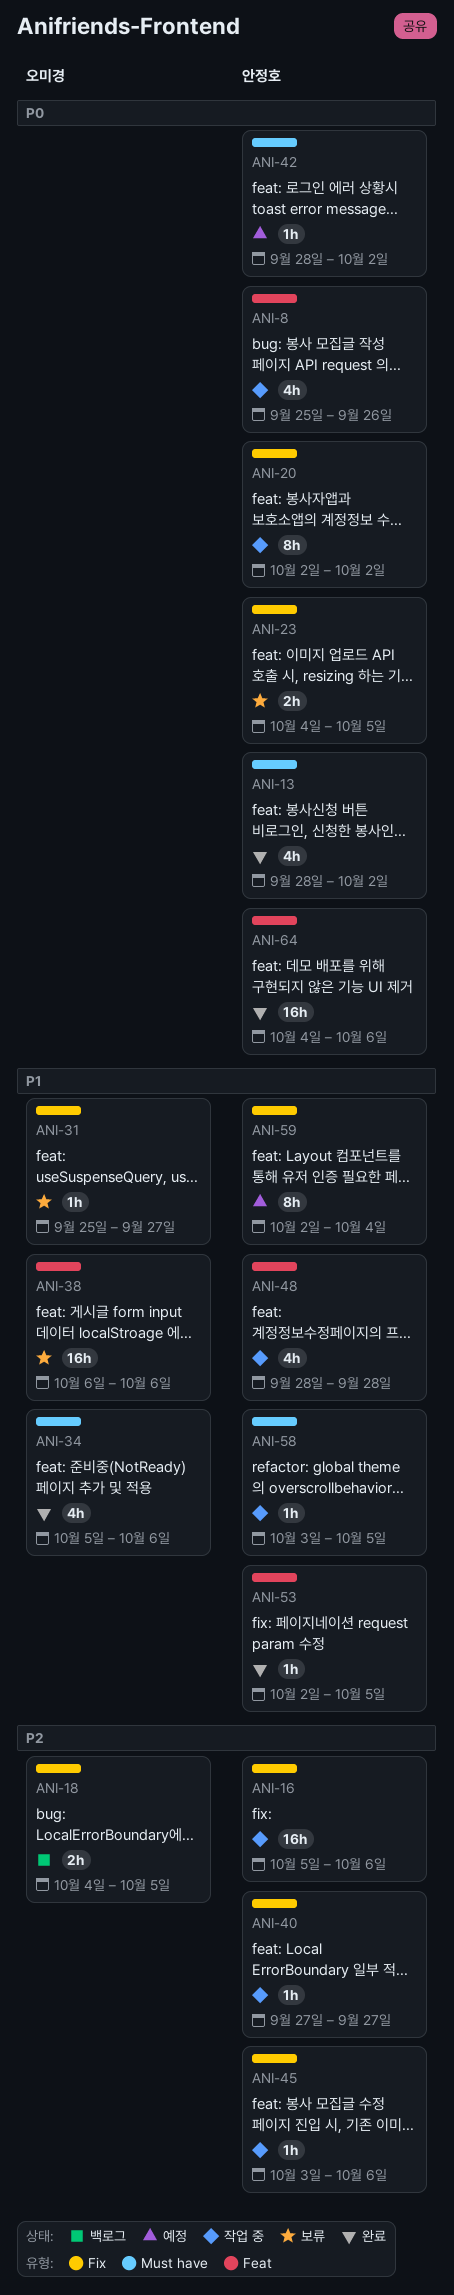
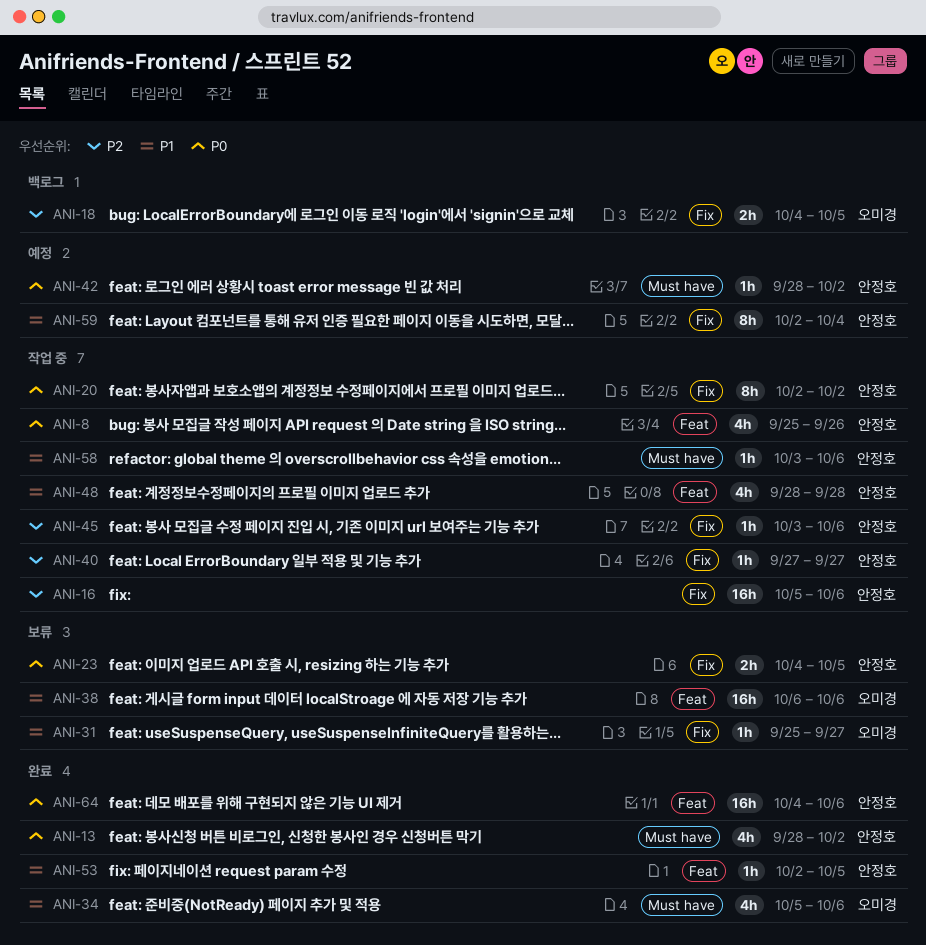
ANI-58, due: Oct 5 -> Oct 6

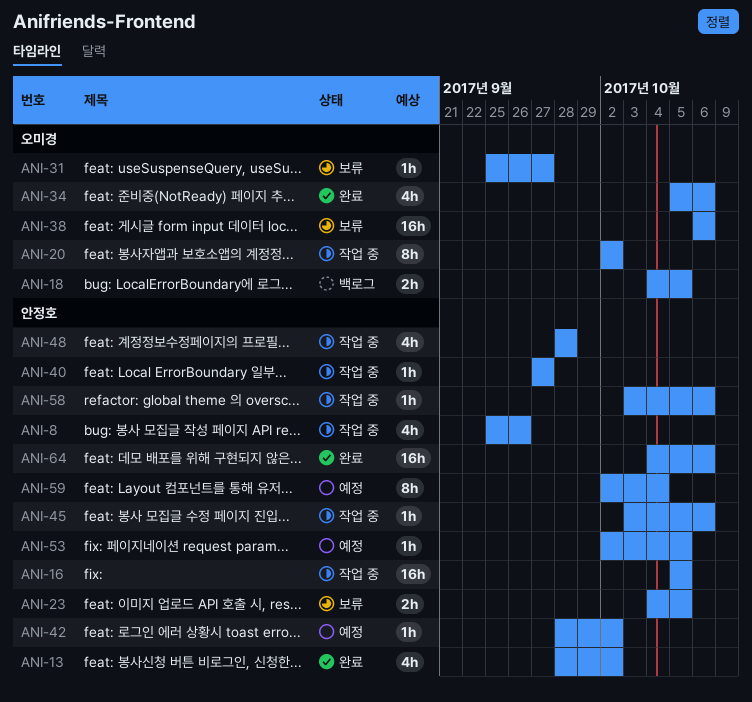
ANI-16, due: Oct 6 -> Oct 5
ANI-20, owner: 안정호 -> 오미경
ANI-53, status: 완료 -> 예정

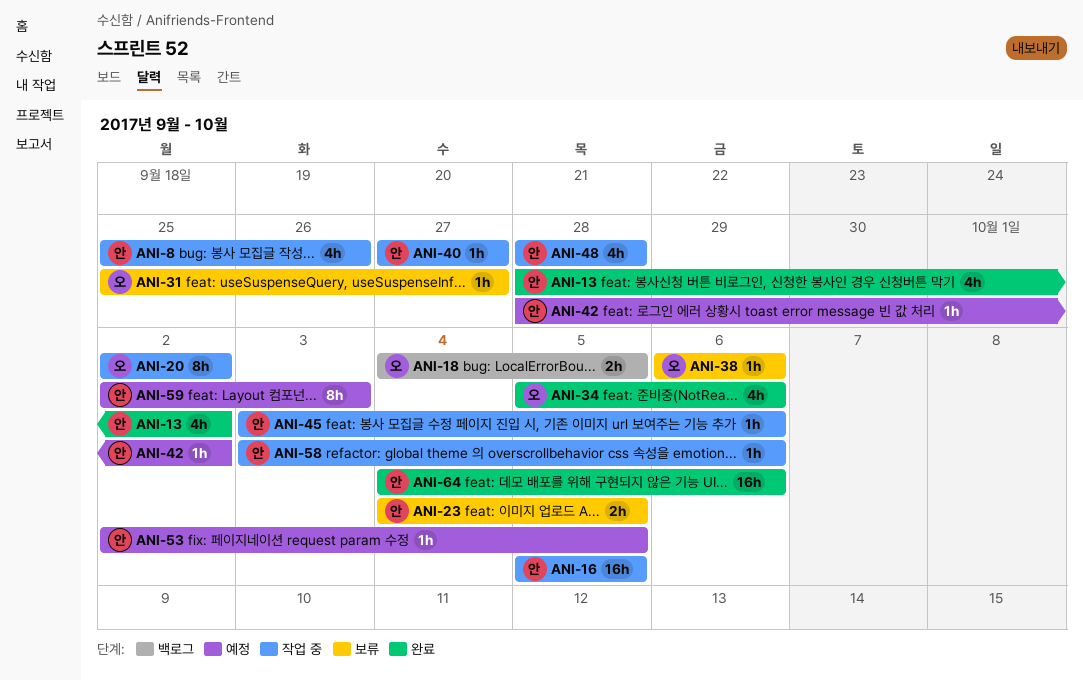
ANI-38, estimate: 16h -> 1h
ANI-59, due: Oct 4 -> Oct 3

